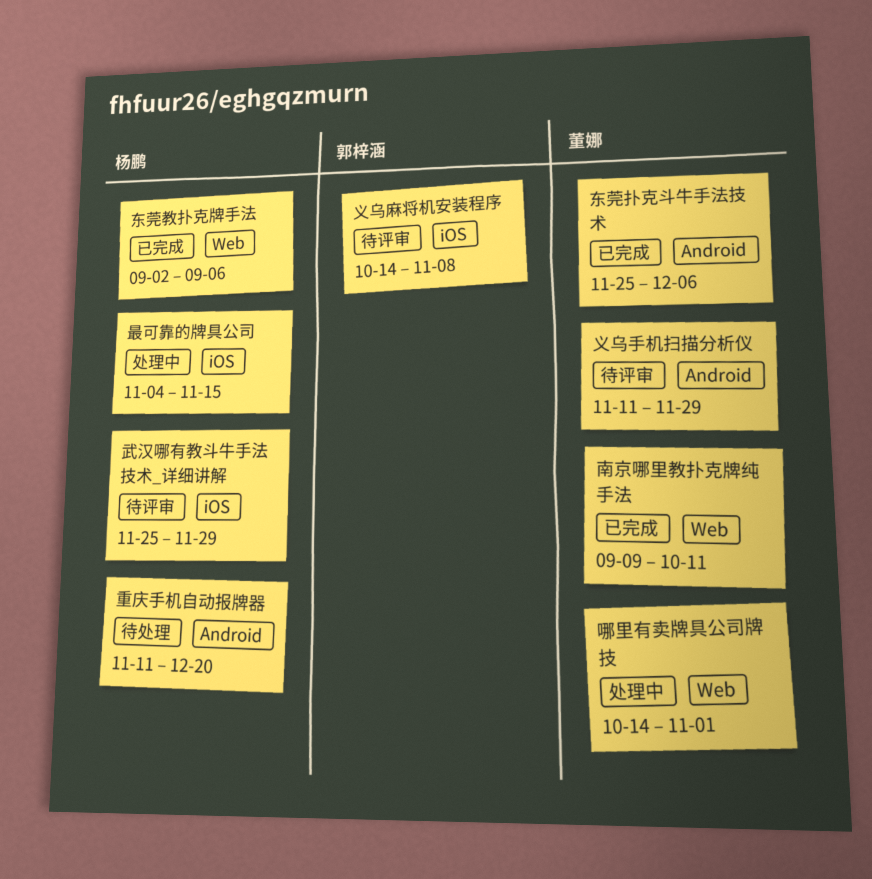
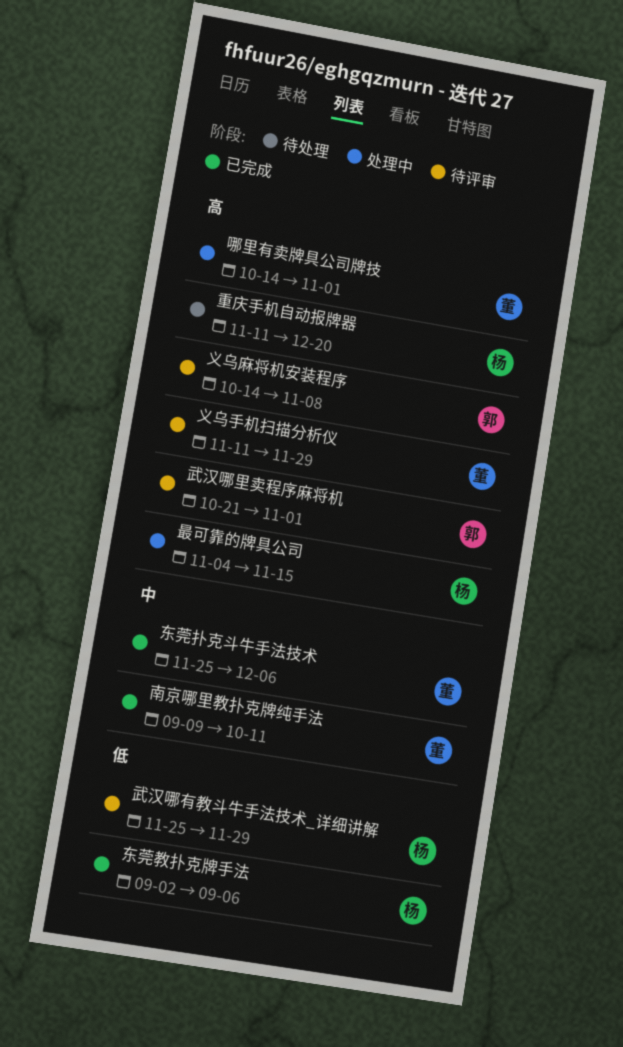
武汉哪里卖程序麻将机: none -> present

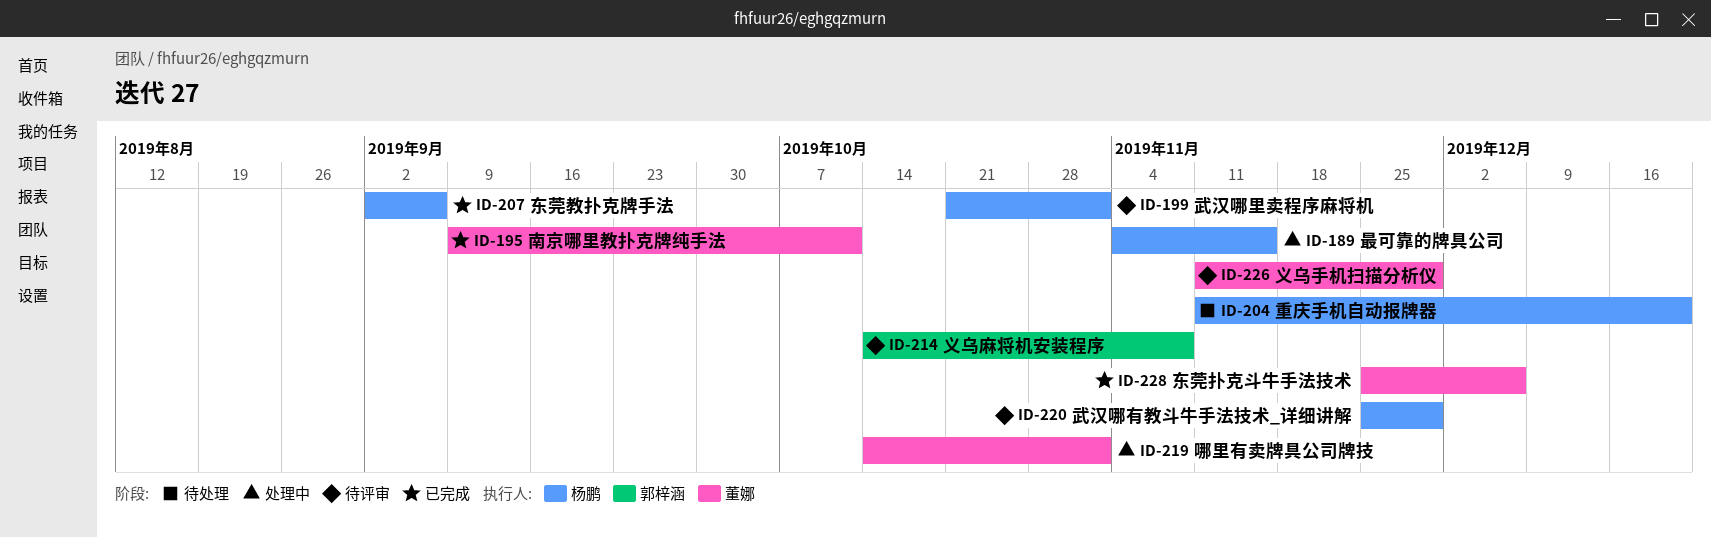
武汉哪里卖程序麻将机, owner: 郭梓涵 -> 杨鹏

